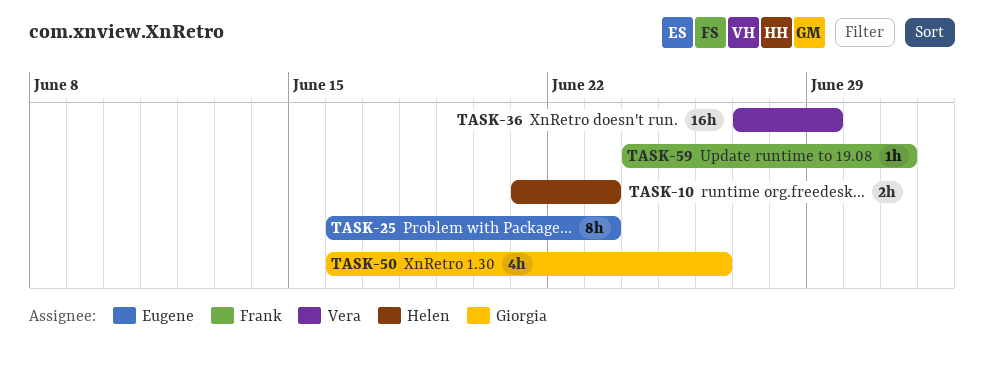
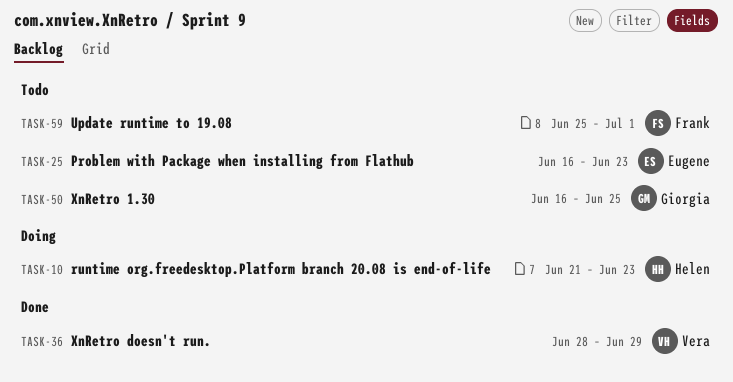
TASK-36, start: Jun 27 -> Jun 28
TASK-50, due: Jun 26 -> Jun 25
TASK-59, start: Jun 24 -> Jun 25

